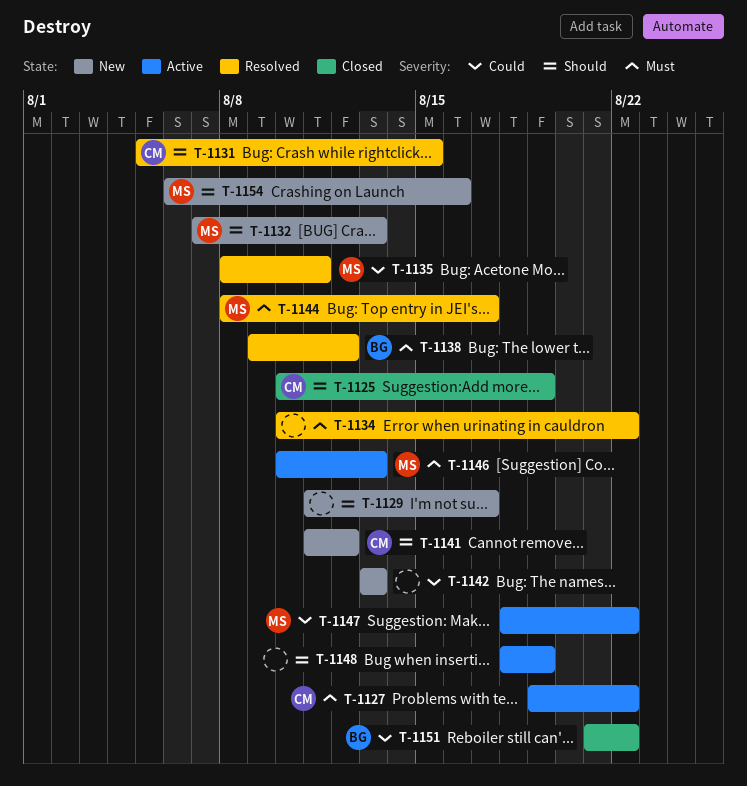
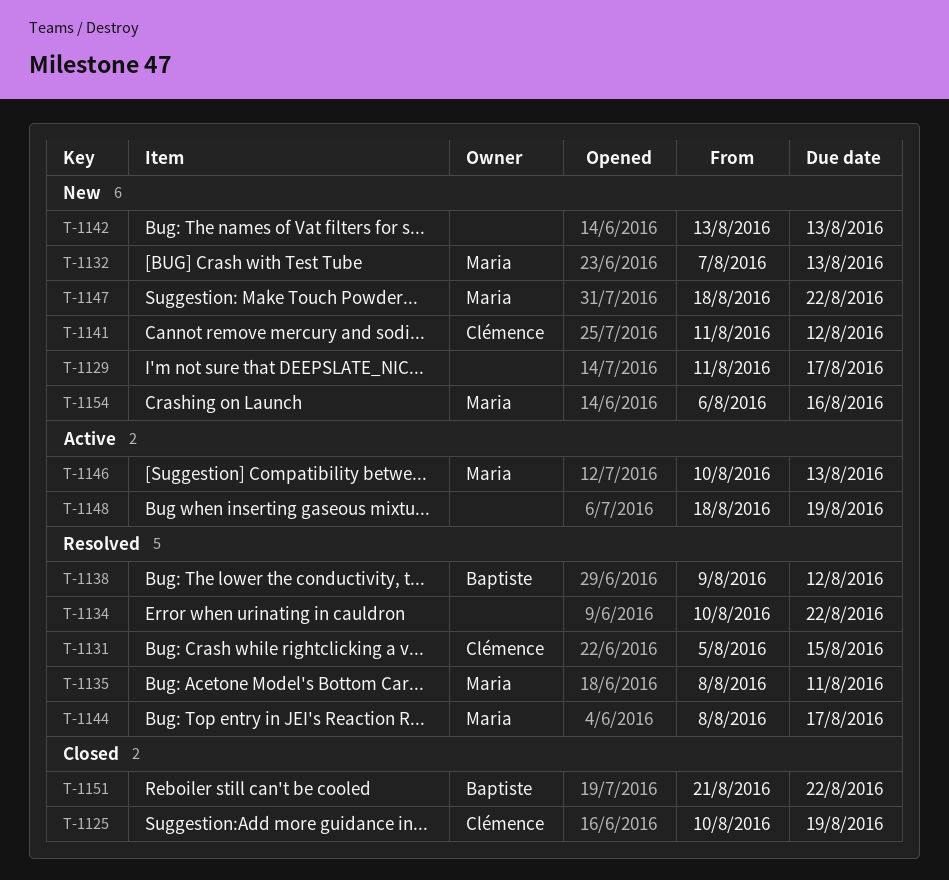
T-1127: present -> none
T-1147, status: Active -> New

